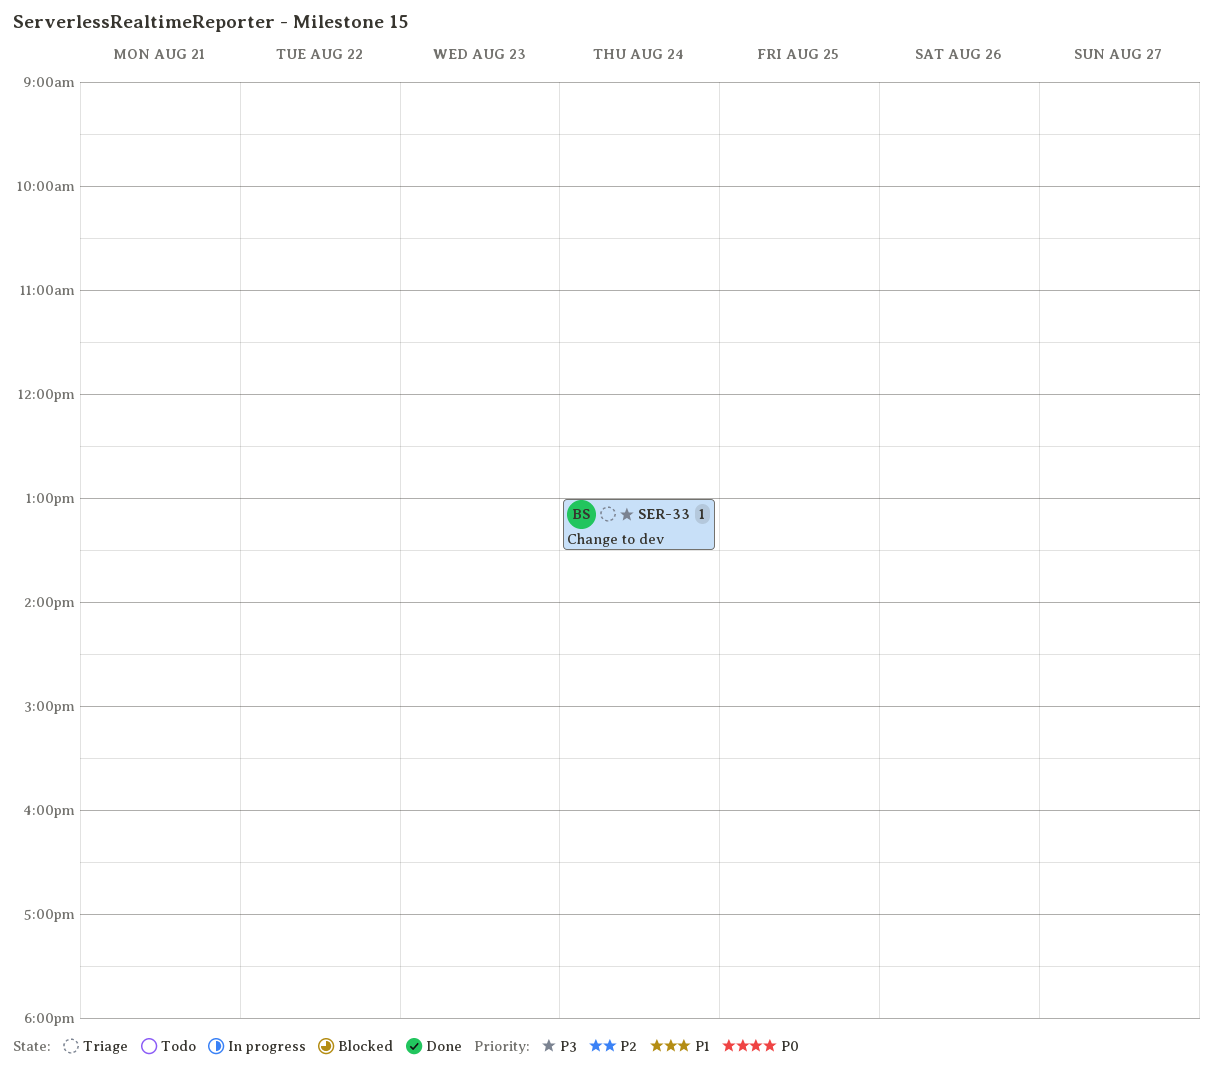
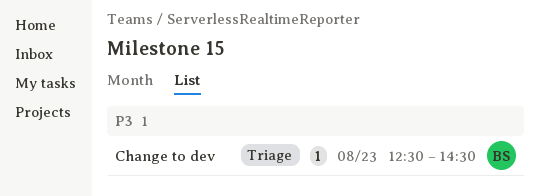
Change to dev, day: Aug 24 -> Aug 23
Change to dev, begins: 13:00 -> 12:30
Change to dev, ends: 13:30 -> 14:30

